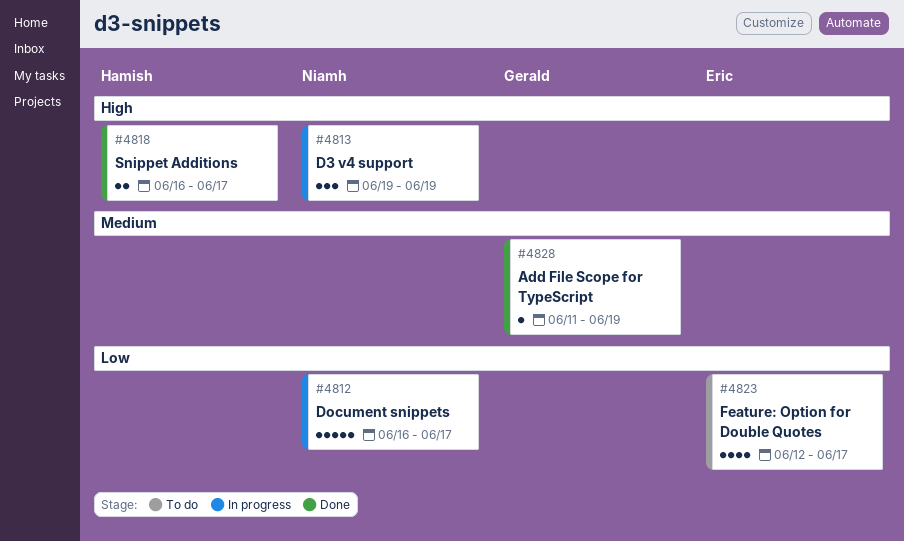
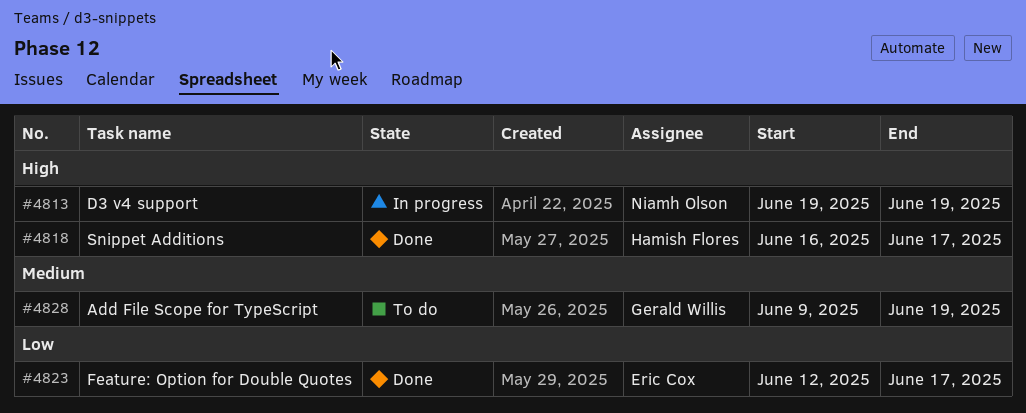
#4812: present -> none
#4823, status: To do -> Done
#4828, status: Done -> To do
#4828, start: Jun 11 -> Jun 9

